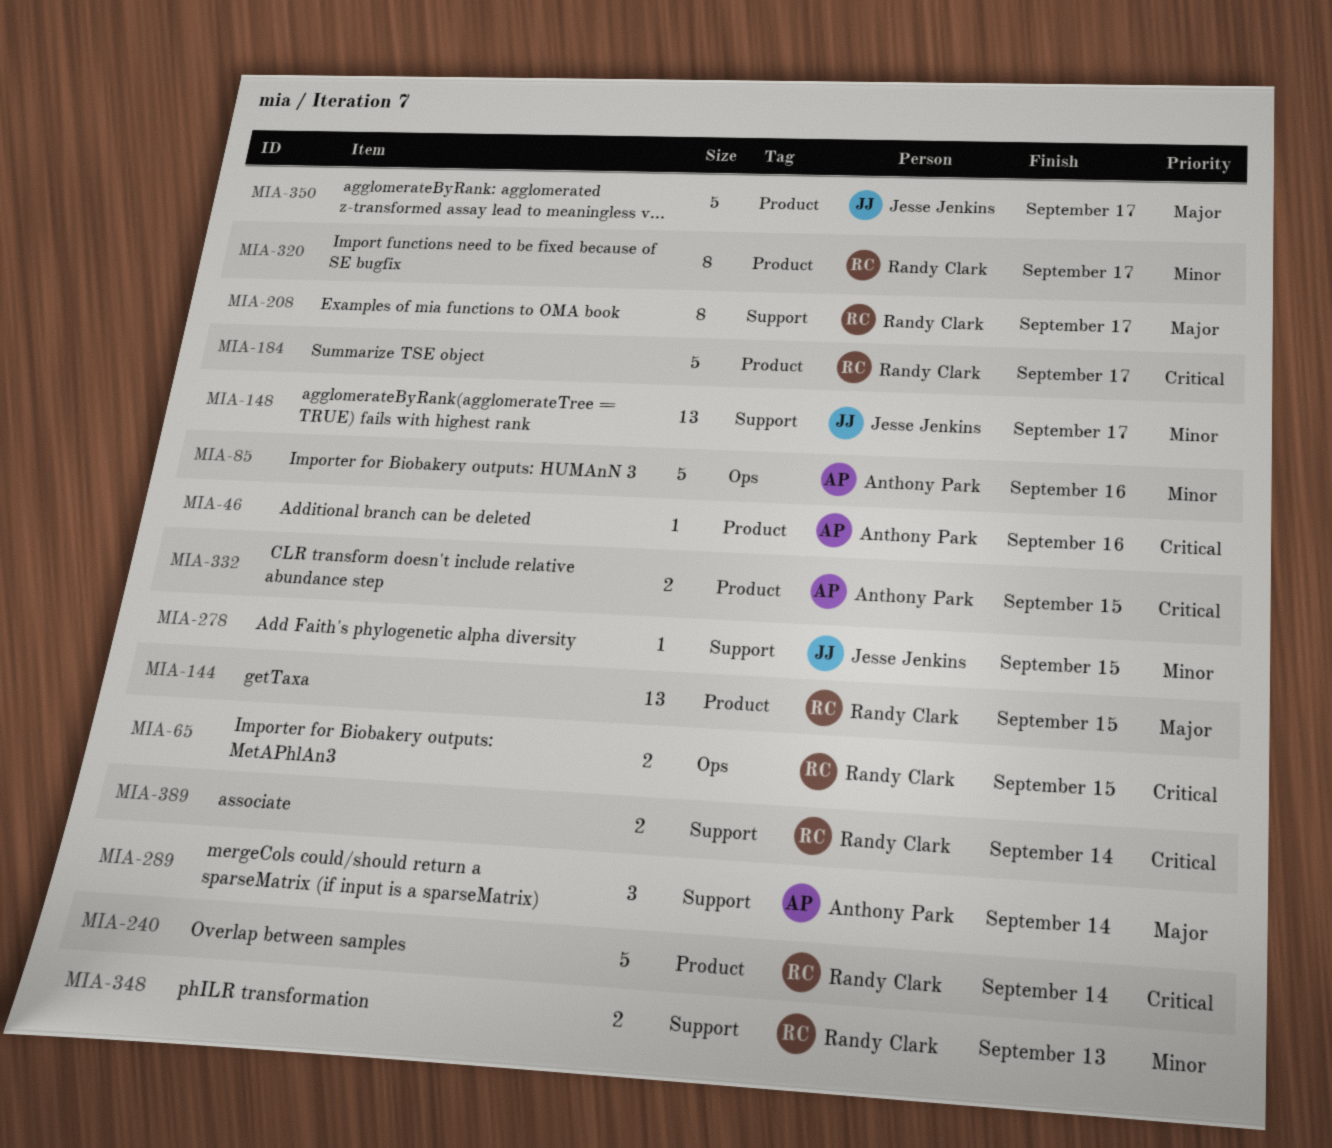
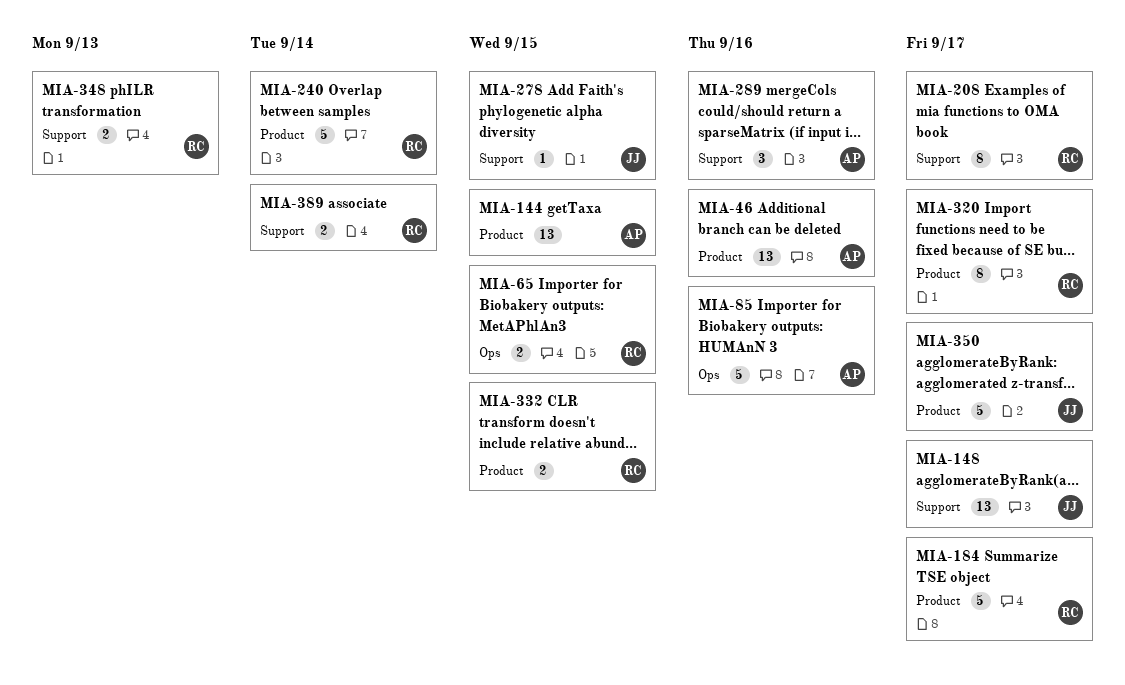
MIA-46, estimate: 1 -> 13
MIA-144, owner: Randy Clark -> Anthony Park
MIA-289, due: Sep 14 -> Sep 16
MIA-332, owner: Anthony Park -> Randy Clark

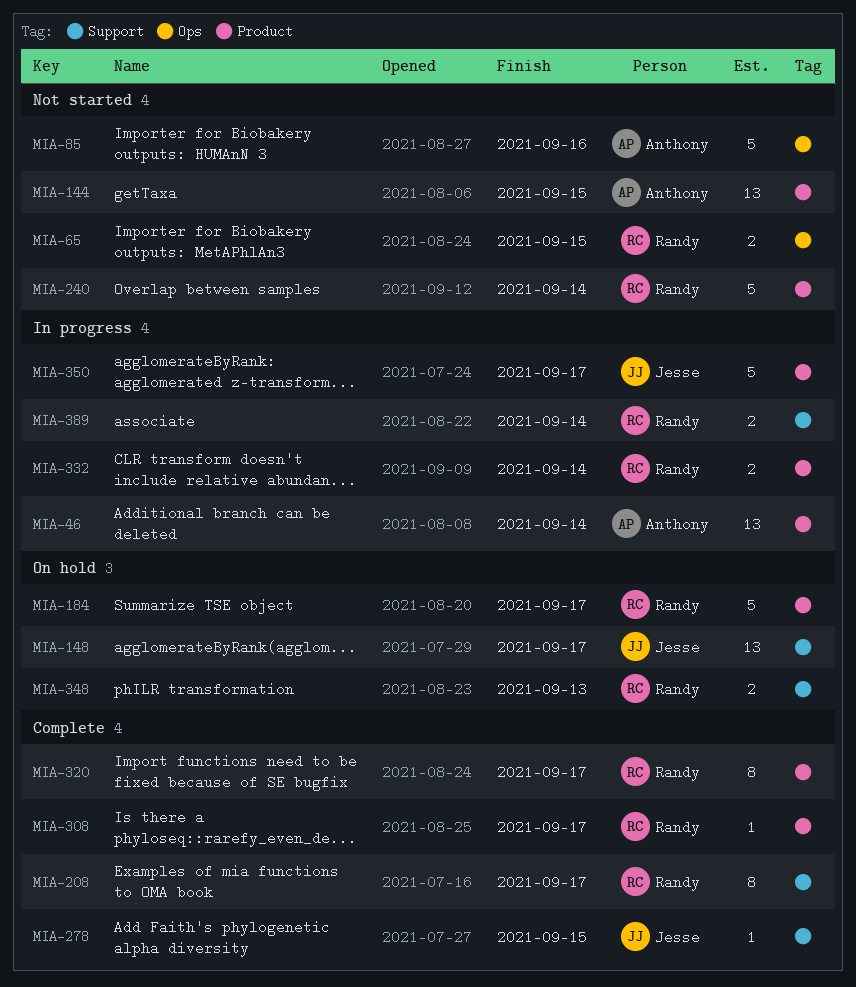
MIA-46, due: Sep 16 -> Sep 14
MIA-289: present -> none
MIA-308: none -> present
MIA-332, due: Sep 15 -> Sep 14

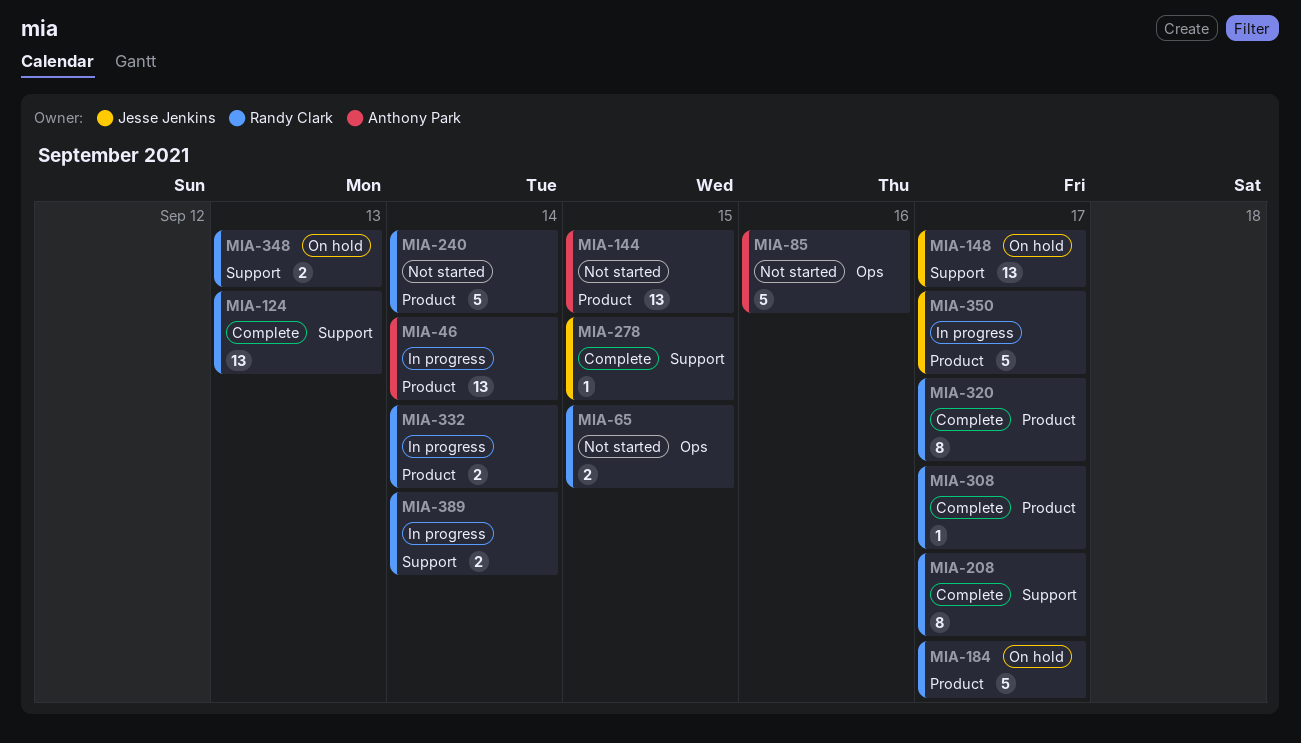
MIA-124: none -> present

